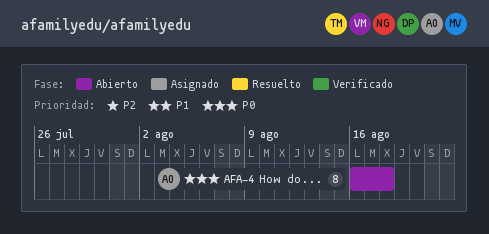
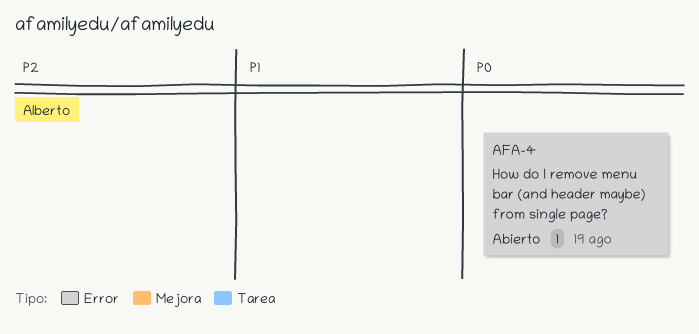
AFA-4, estimate: 8 -> 1
AFA-4, due: Aug 18 -> Aug 19

